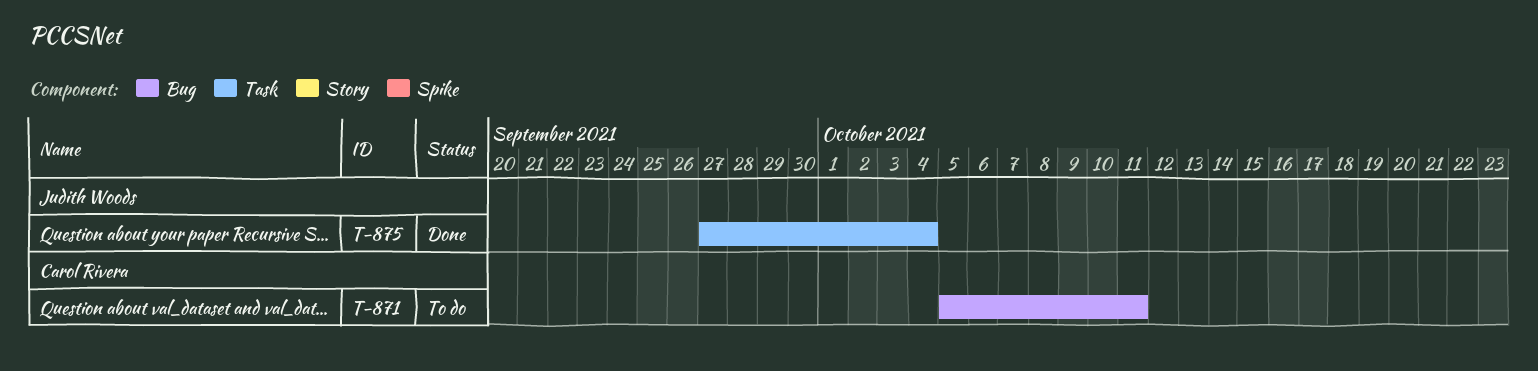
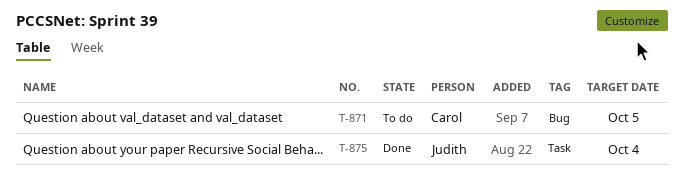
T-871, due: Oct 11 -> Oct 5

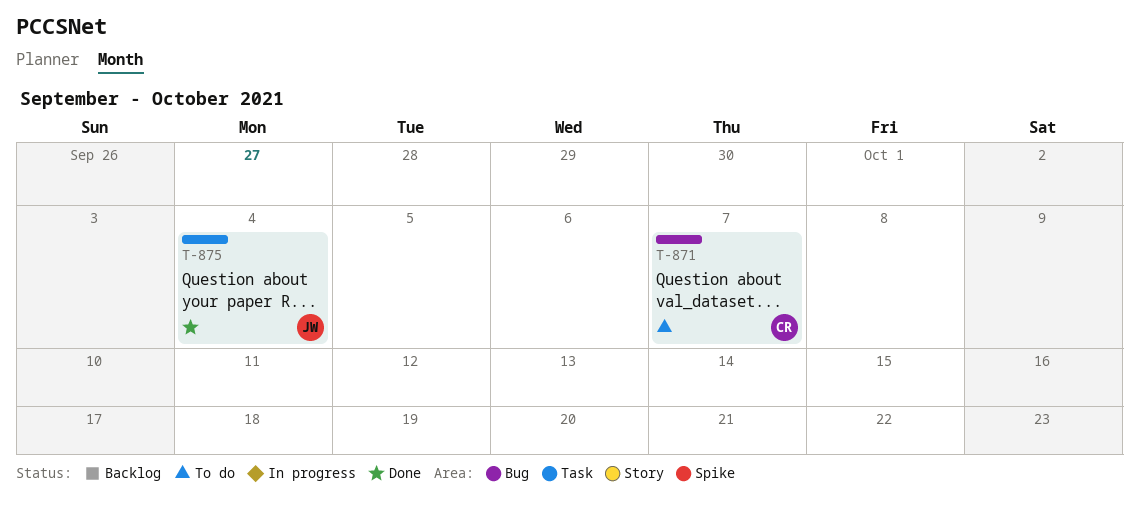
T-871, due: Oct 5 -> Oct 7

